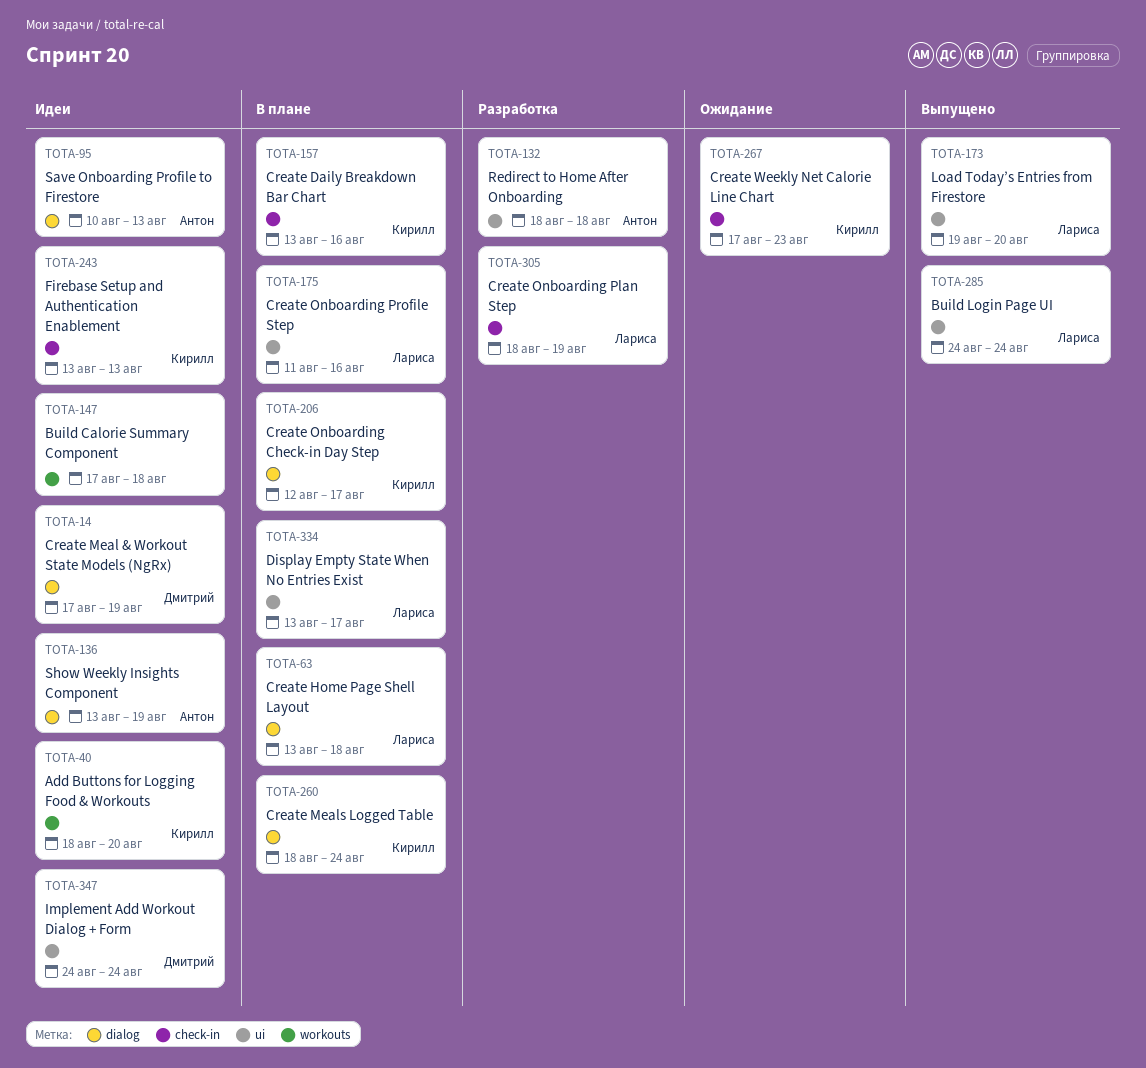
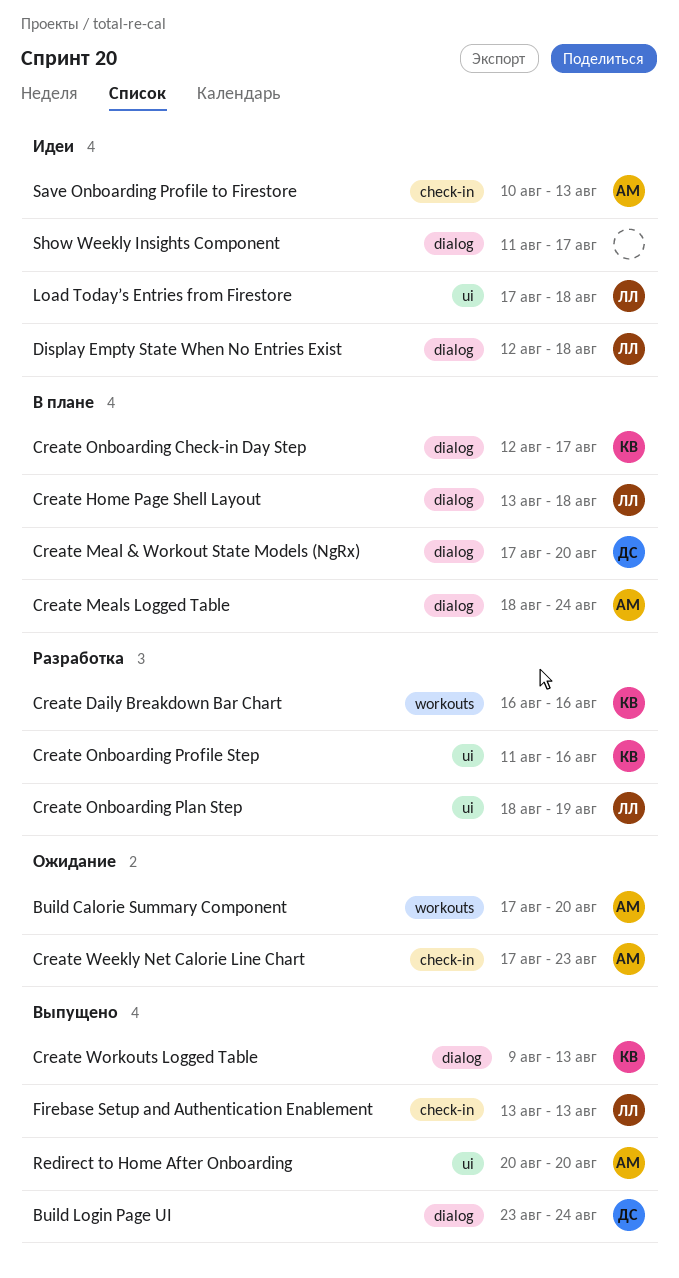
Add Buttons for Logging Food & Workouts: present -> none
Build Calorie Summary Component, status: Идеи -> Ожидание
Build Calorie Summary Component, owner: none -> Антон
Build Calorie Summary Component, due: Aug 18 -> Aug 20
Build Login Page UI, owner: Лариса -> Дмитрий
Build Login Page UI, label: ui -> dialog
Build Login Page UI, start: Aug 24 -> Aug 23
Create Daily Breakdown Bar Chart, status: В плане -> Разработка
Create Daily Breakdown Bar Chart, label: check-in -> workouts
Create Daily Breakdown Bar Chart, start: Aug 13 -> Aug 16
Create Meal & Workout State Models (NgRx), status: Идеи -> В плане
Create Meal & Workout State Models (NgRx), due: Aug 19 -> Aug 20
Create Meals Logged Table, owner: Кирилл -> Антон
Create Onboarding Plan Step, label: check-in -> ui
Create Onboarding Profile Step, status: В плане -> Разработка
Create Onboarding Profile Step, owner: Лариса -> Кирилл
Create Weekly Net Calorie Line Chart, owner: Кирилл -> Антон
Create Workouts Logged Table: none -> present
Display Empty State When No Entries Exist, status: В плане -> Идеи
Display Empty State When No Entries Exist, label: ui -> dialog
Display Empty State When No Entries Exist, start: Aug 13 -> Aug 12
Display Empty State When No Entries Exist, due: Aug 17 -> Aug 18
Firebase Setup and Authentication Enablement, status: Идеи -> Выпущено
Firebase Setup and Authentication Enablement, owner: Кирилл -> Лариса
Implement Add Workout Dialog + Form: present -> none
Load Today’s Entries from Firestore, status: Выпущено -> Идеи
Load Today’s Entries from Firestore, start: Aug 19 -> Aug 17
Load Today’s Entries from Firestore, due: Aug 20 -> Aug 18
Redirect to Home After Onboarding, status: Разработка -> Выпущено
Redirect to Home After Onboarding, start: Aug 18 -> Aug 20
Redirect to Home After Onboarding, due: Aug 18 -> Aug 20
Save Onboarding Profile to Firestore, label: dialog -> check-in
Show Weekly Insights Component, owner: Антон -> none
Show Weekly Insights Component, start: Aug 13 -> Aug 11
Show Weekly Insights Component, due: Aug 19 -> Aug 17

